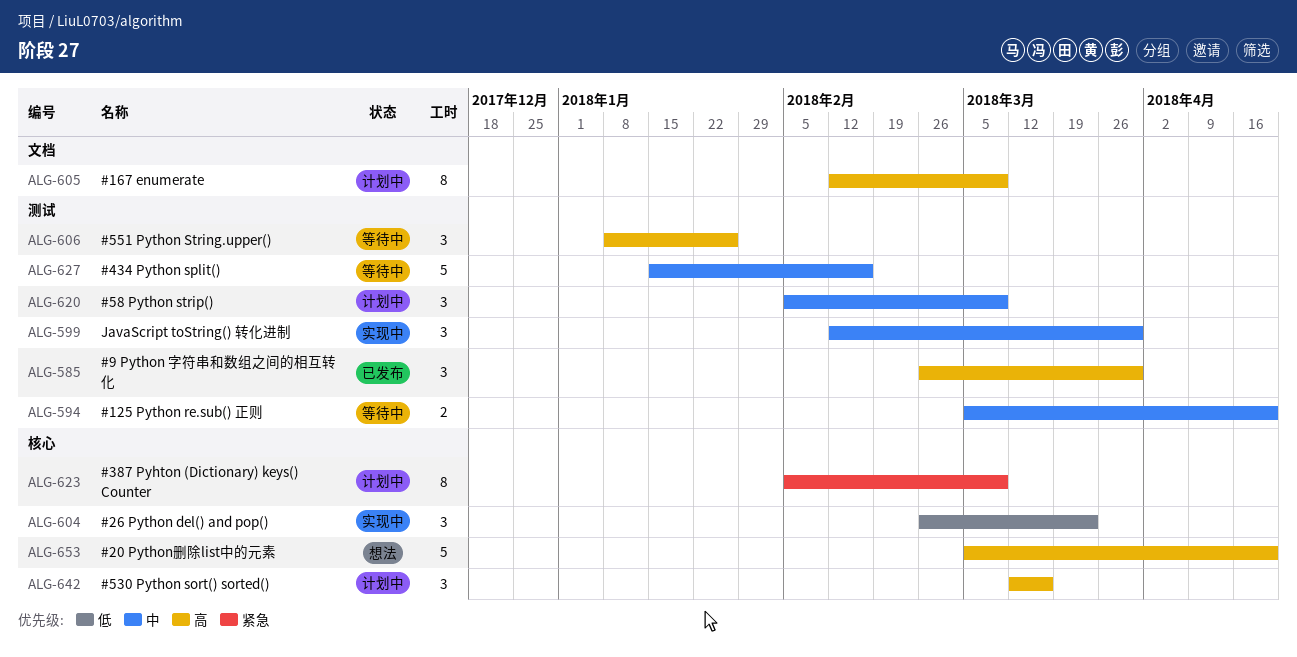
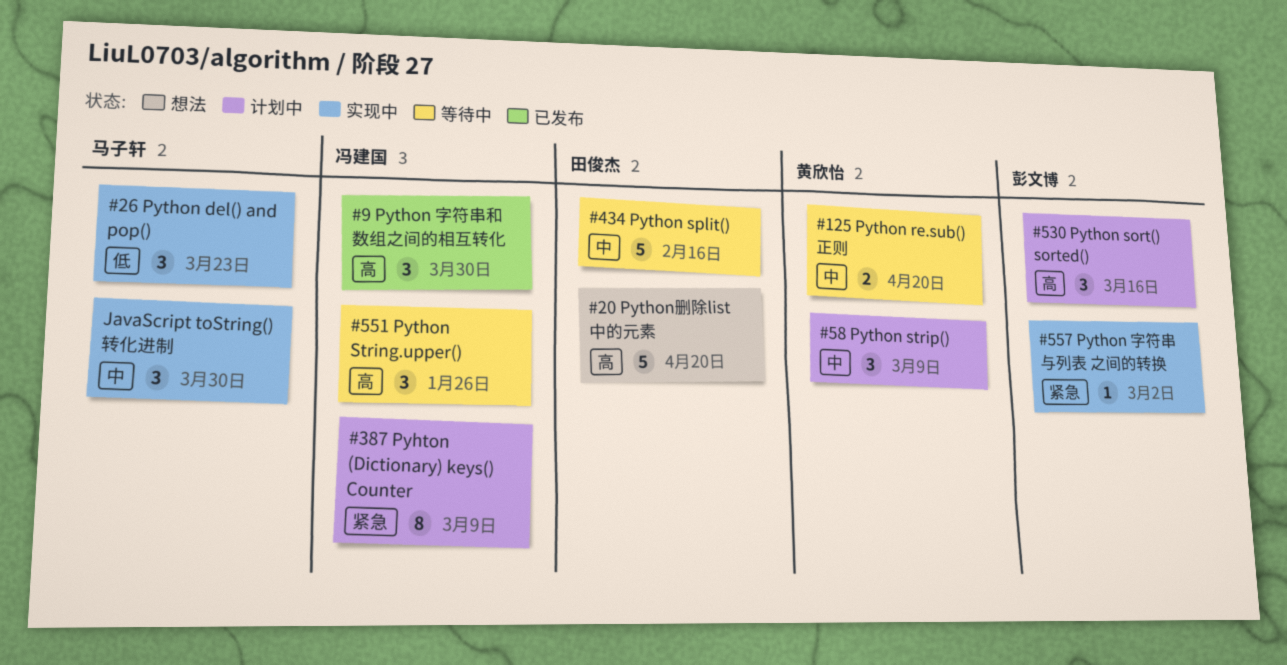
#167 enumerate: present -> none
#557 Python 字符串与列表 之间的转换: none -> present

